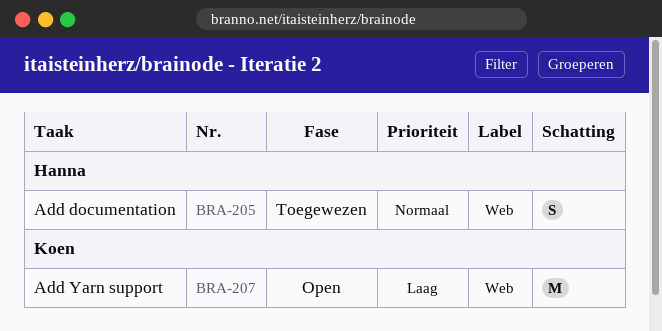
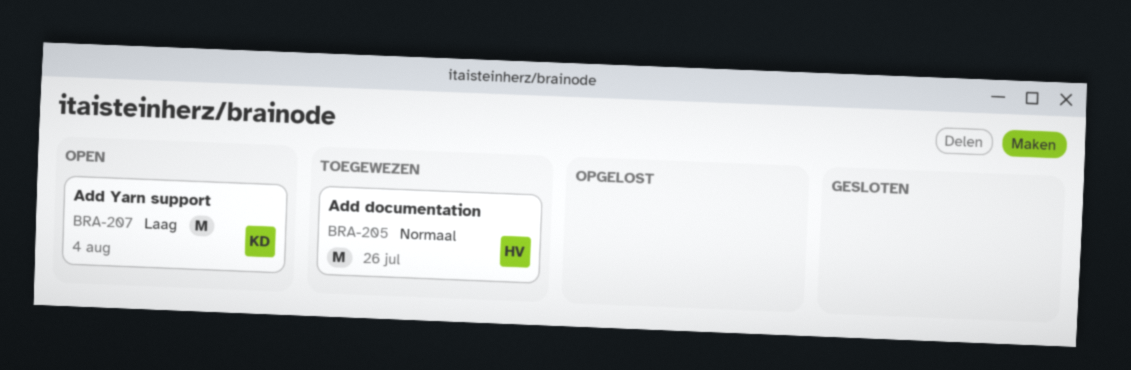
BRA-205, estimate: S -> M

